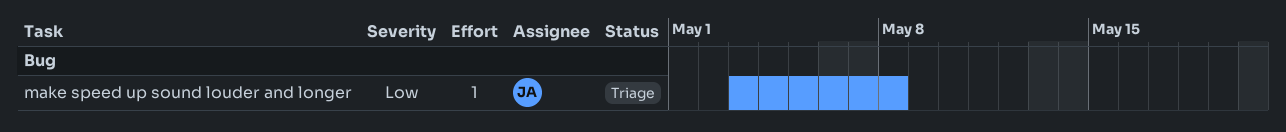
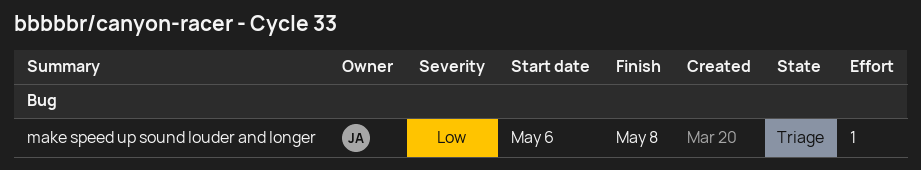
make speed up sound louder and longer, start: May 3 -> May 6

